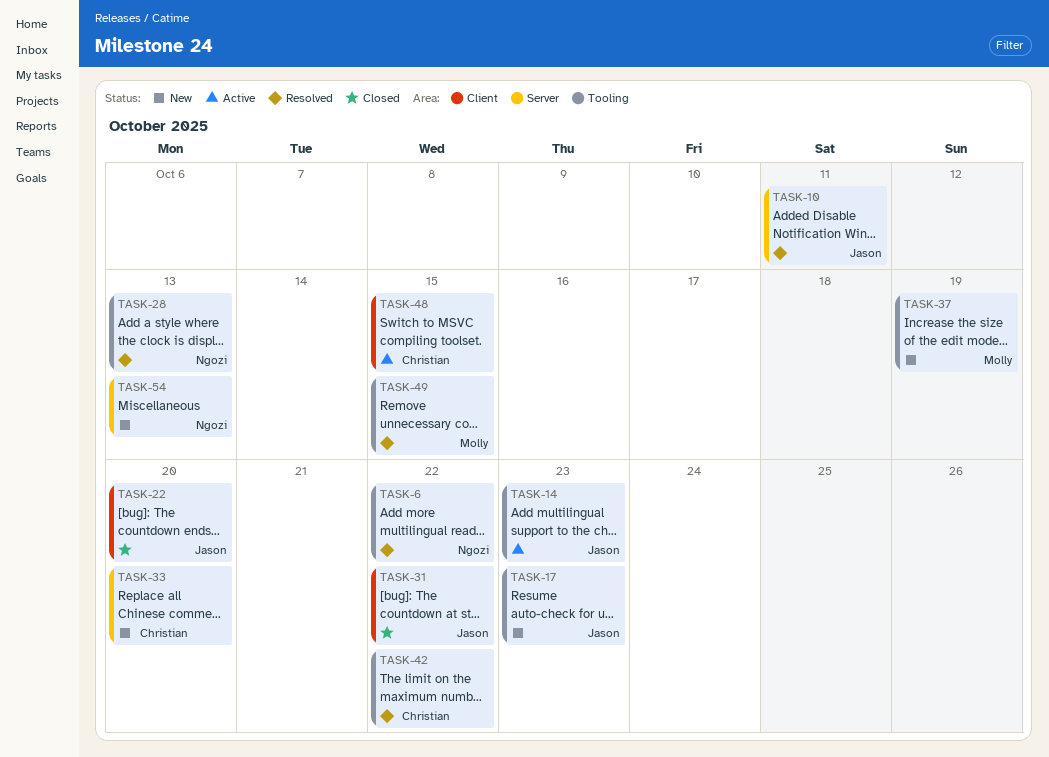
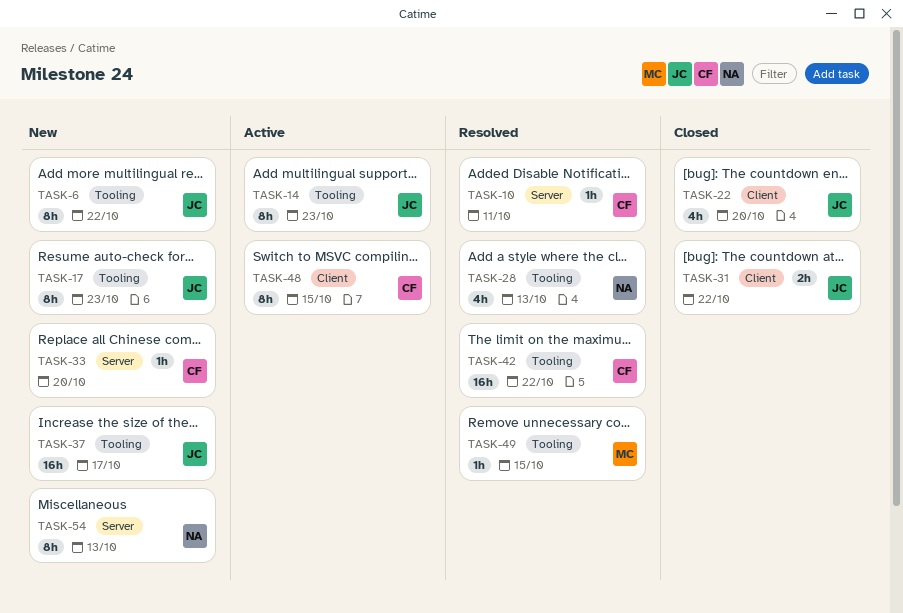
TASK-6, status: Resolved -> New
TASK-6, owner: Ngozi -> Jason
TASK-10, owner: Jason -> Christian
TASK-37, owner: Molly -> Jason
TASK-37, due: Oct 19 -> Oct 17

